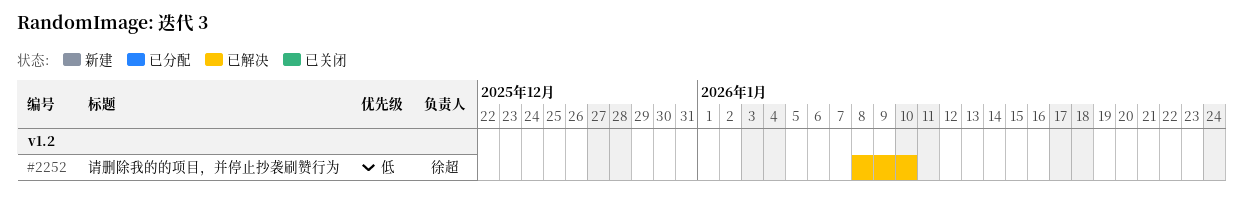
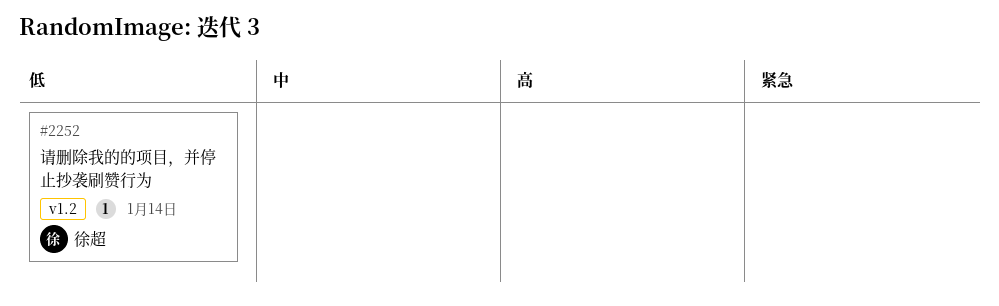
#2252, due: Jan 10 -> Jan 14

